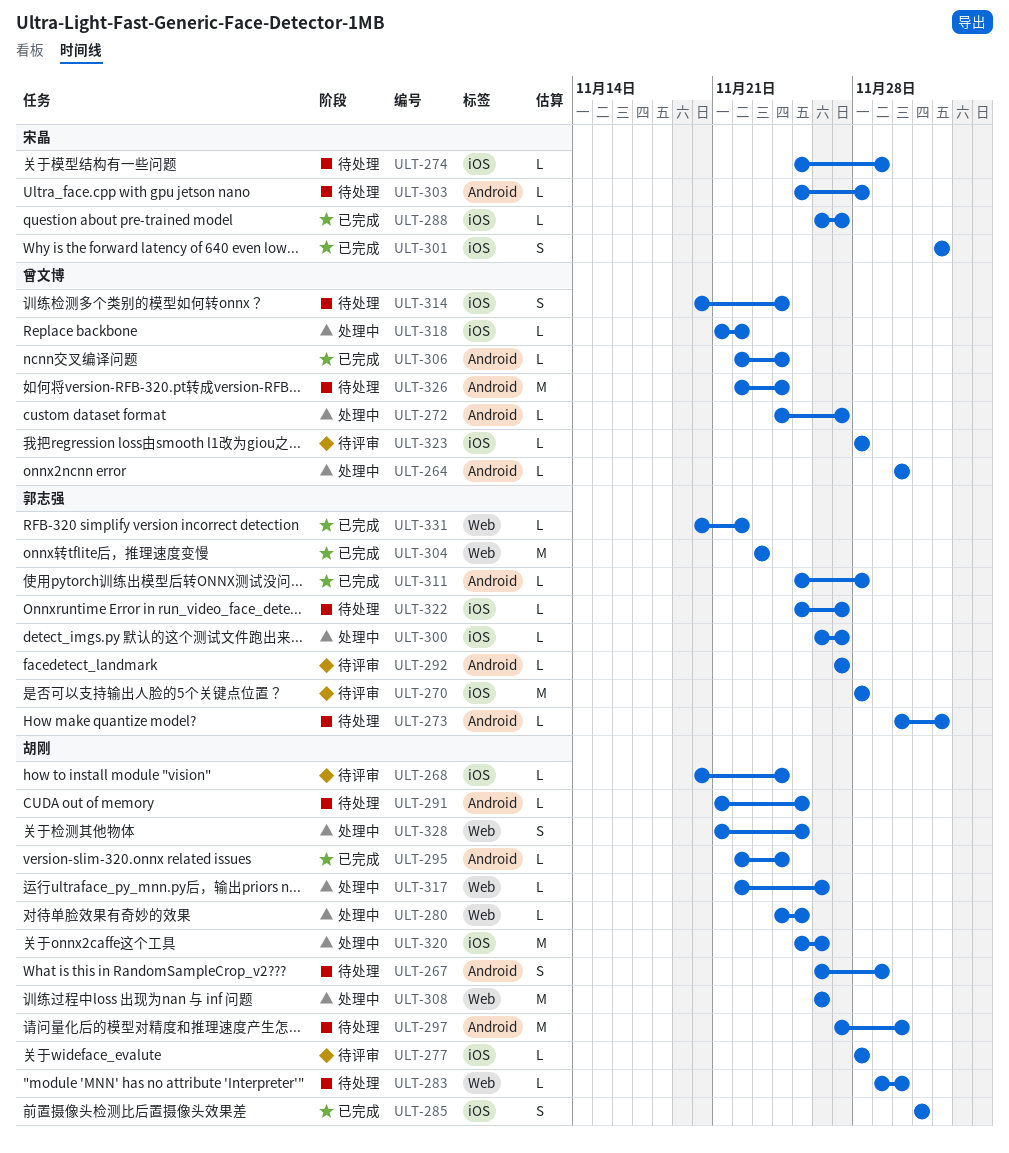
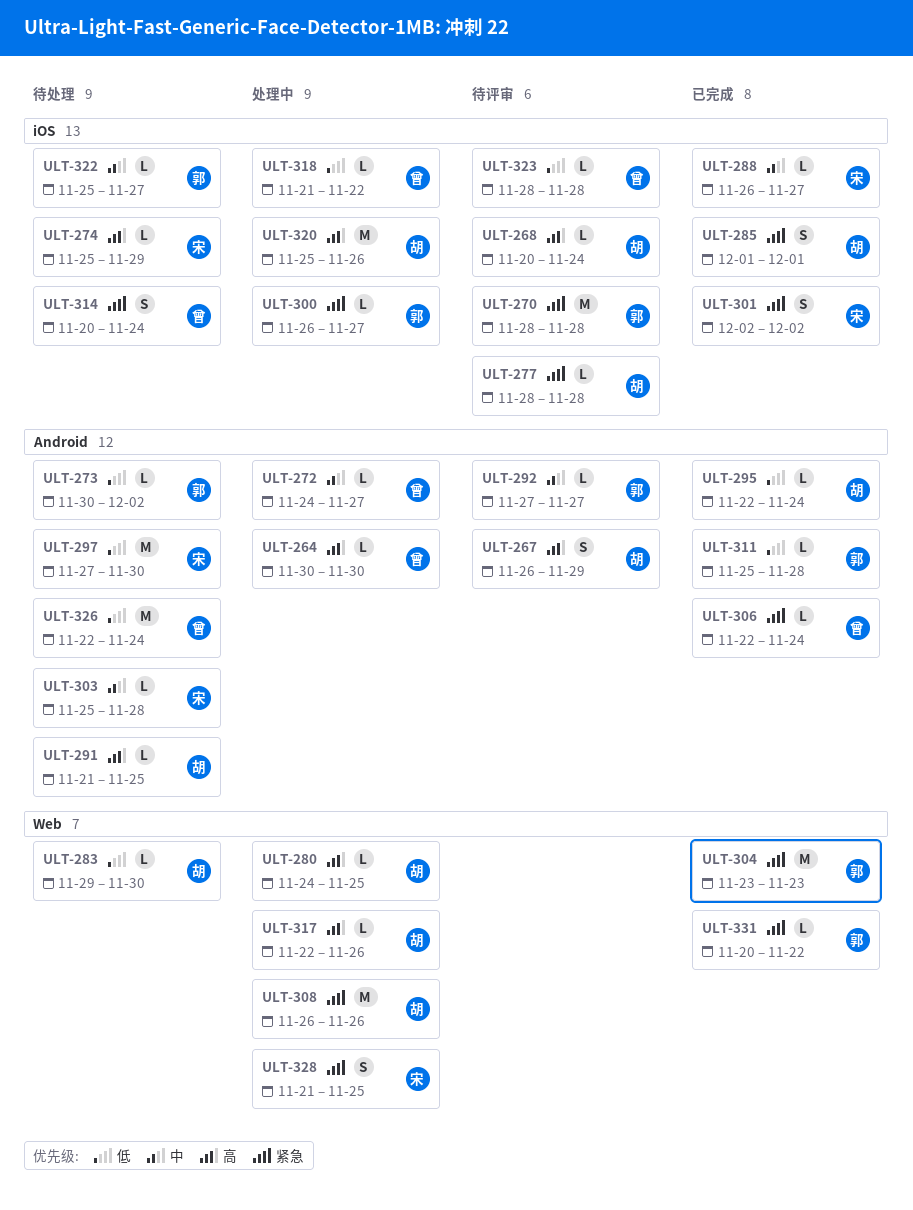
ULT-267, status: 待处理 -> 待评审
ULT-297, owner: 胡刚 -> 宋晶
ULT-328, owner: 胡刚 -> 宋晶

